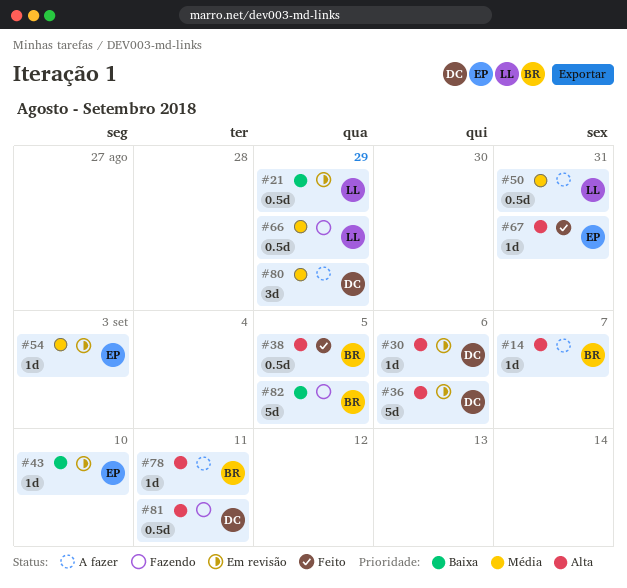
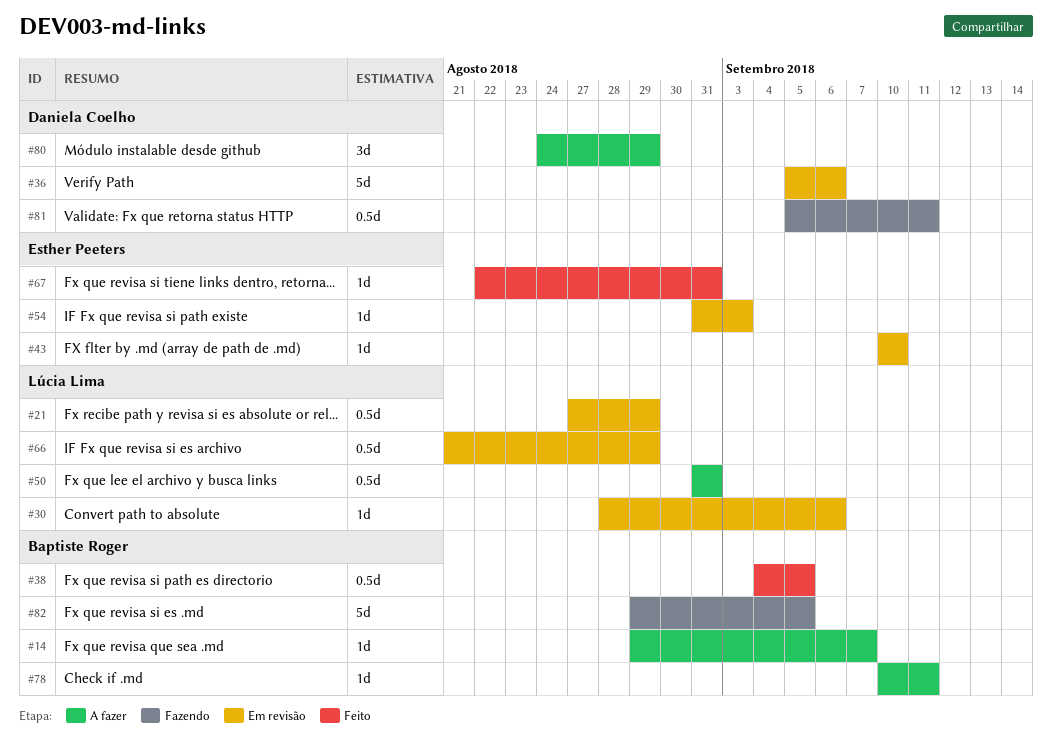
#30, owner: Daniela Coelho -> Lúcia Lima
#66, status: Fazendo -> Em revisão

